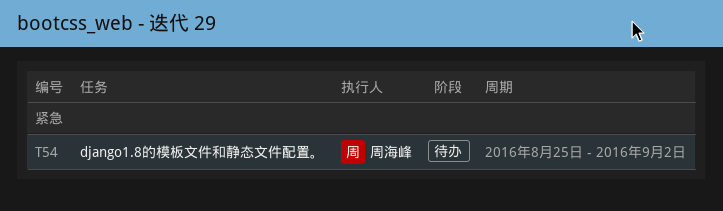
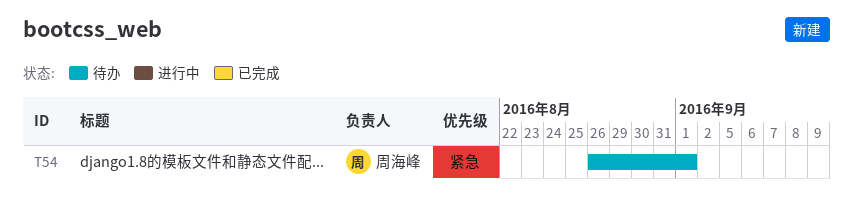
T54, start: Aug 25 -> Aug 26
T54, due: Sep 2 -> Sep 1

